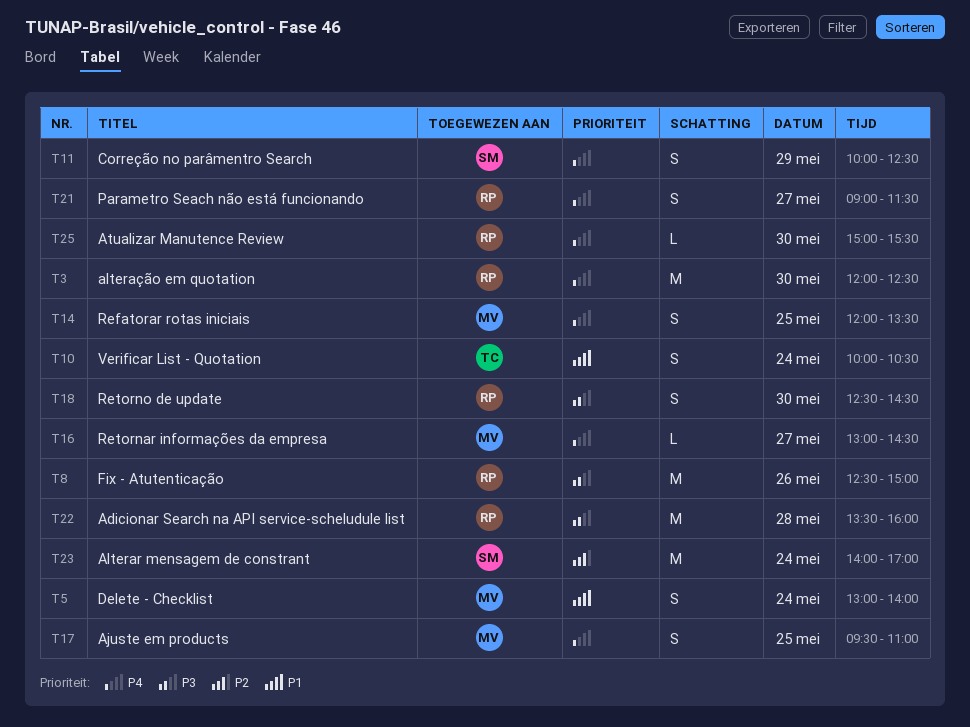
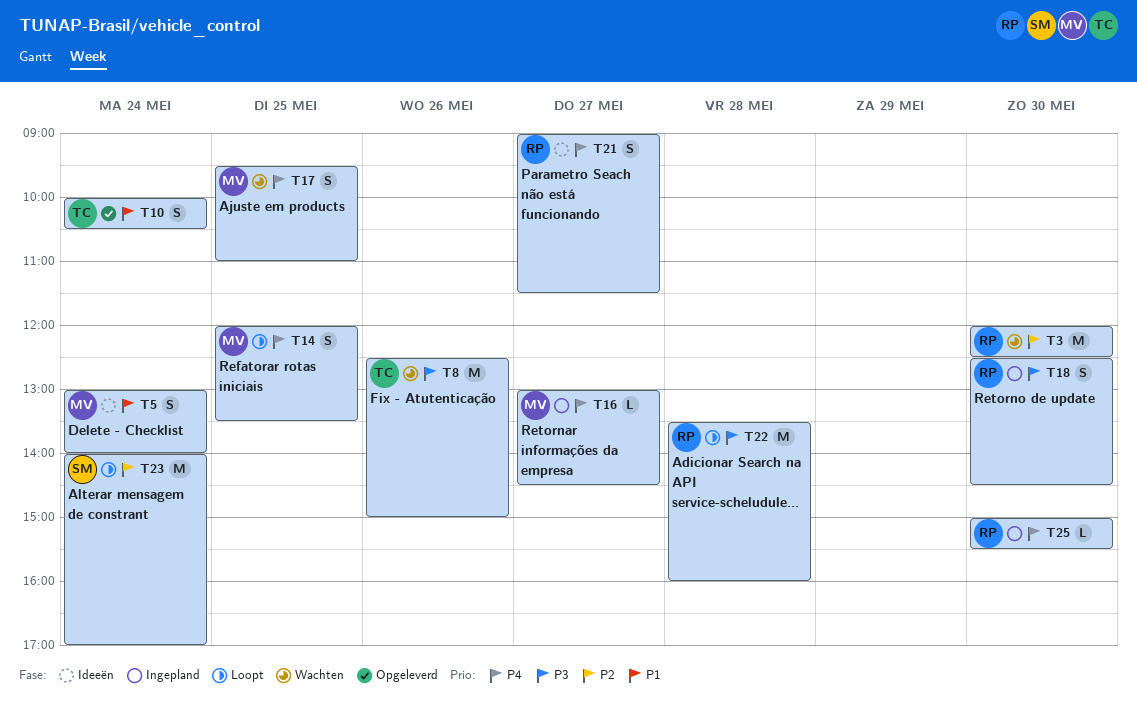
T3, priority: P4 -> P2
T8, owner: RP -> TC
T11: present -> none

